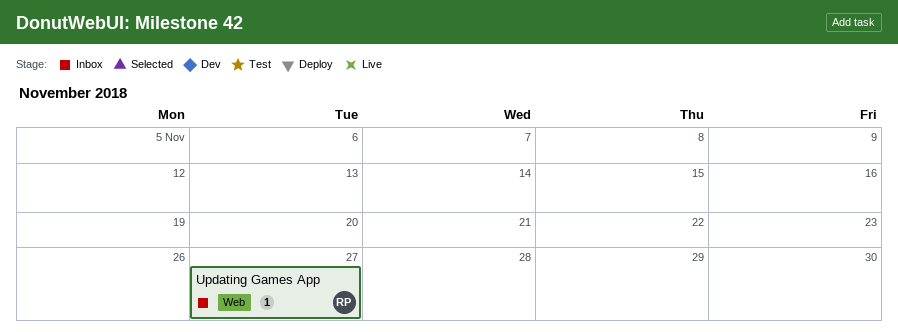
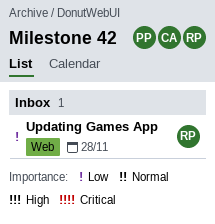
Updating Games App, due: Nov 27 -> Nov 28

